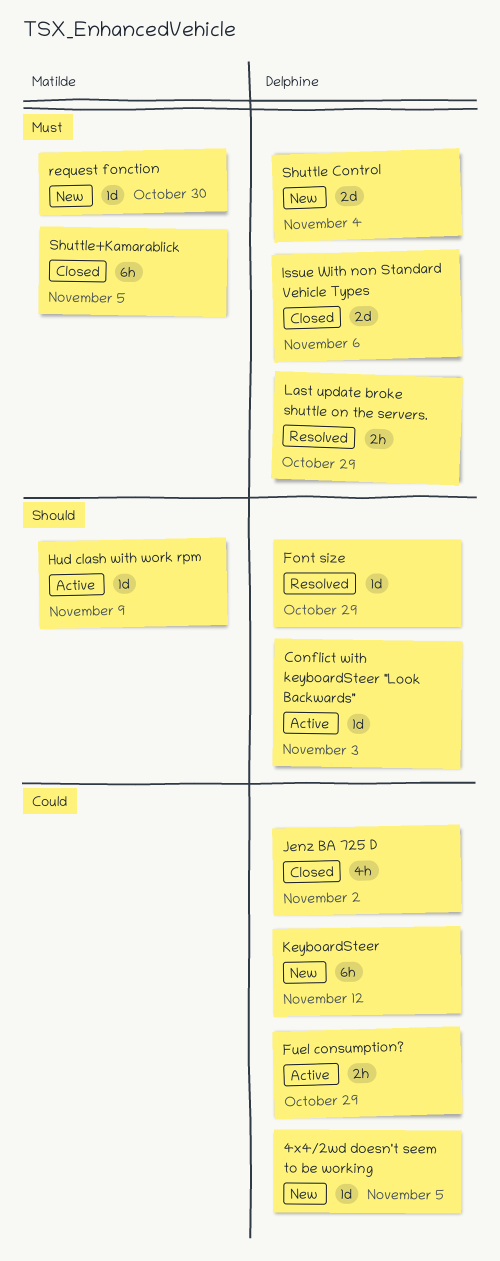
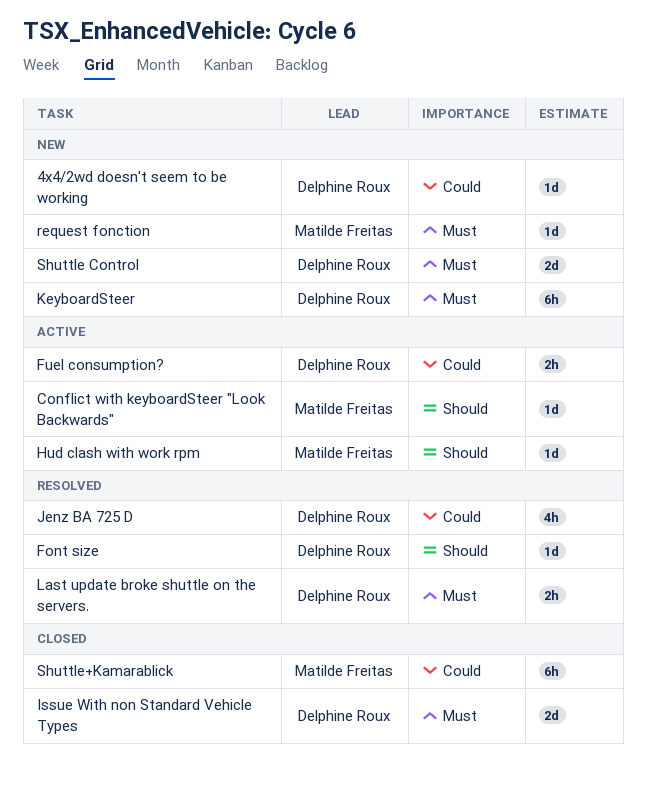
Conflict with keyboardSteer "Look Backwards", owner: Delphine Roux -> Matilde Freitas
Jenz BA 725 D, status: Closed -> Resolved
KeyboardSteer, priority: Could -> Must
Shuttle+Kamarablick, priority: Must -> Could

